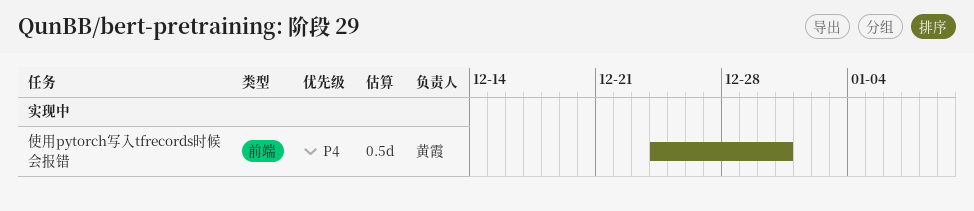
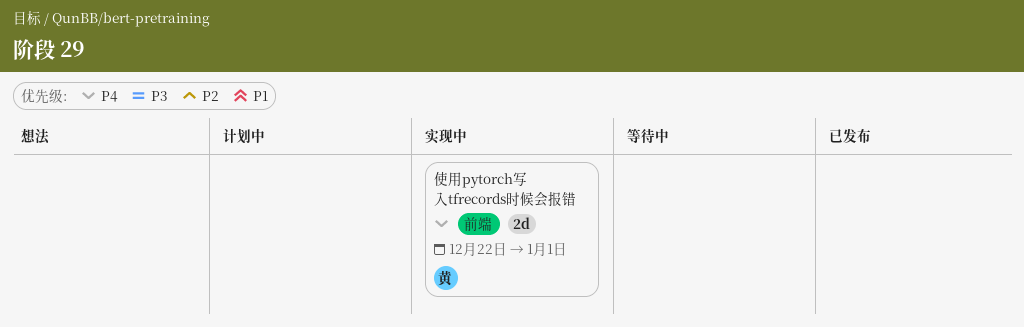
使用pytorch写入tfrecords时候会报错, estimate: 0.5d -> 2d
使用pytorch写入tfrecords时候会报错, start: Dec 24 -> Dec 22
使用pytorch写入tfrecords时候会报错, due: Dec 31 -> Jan 1

